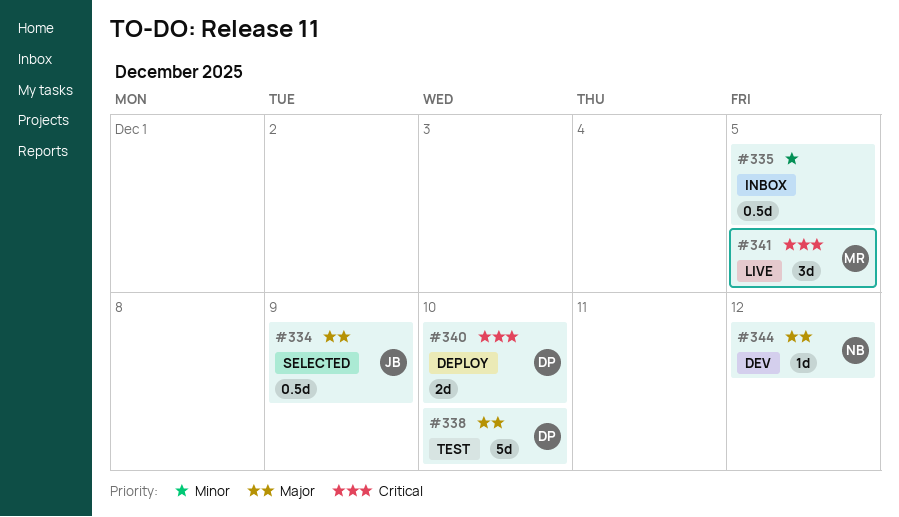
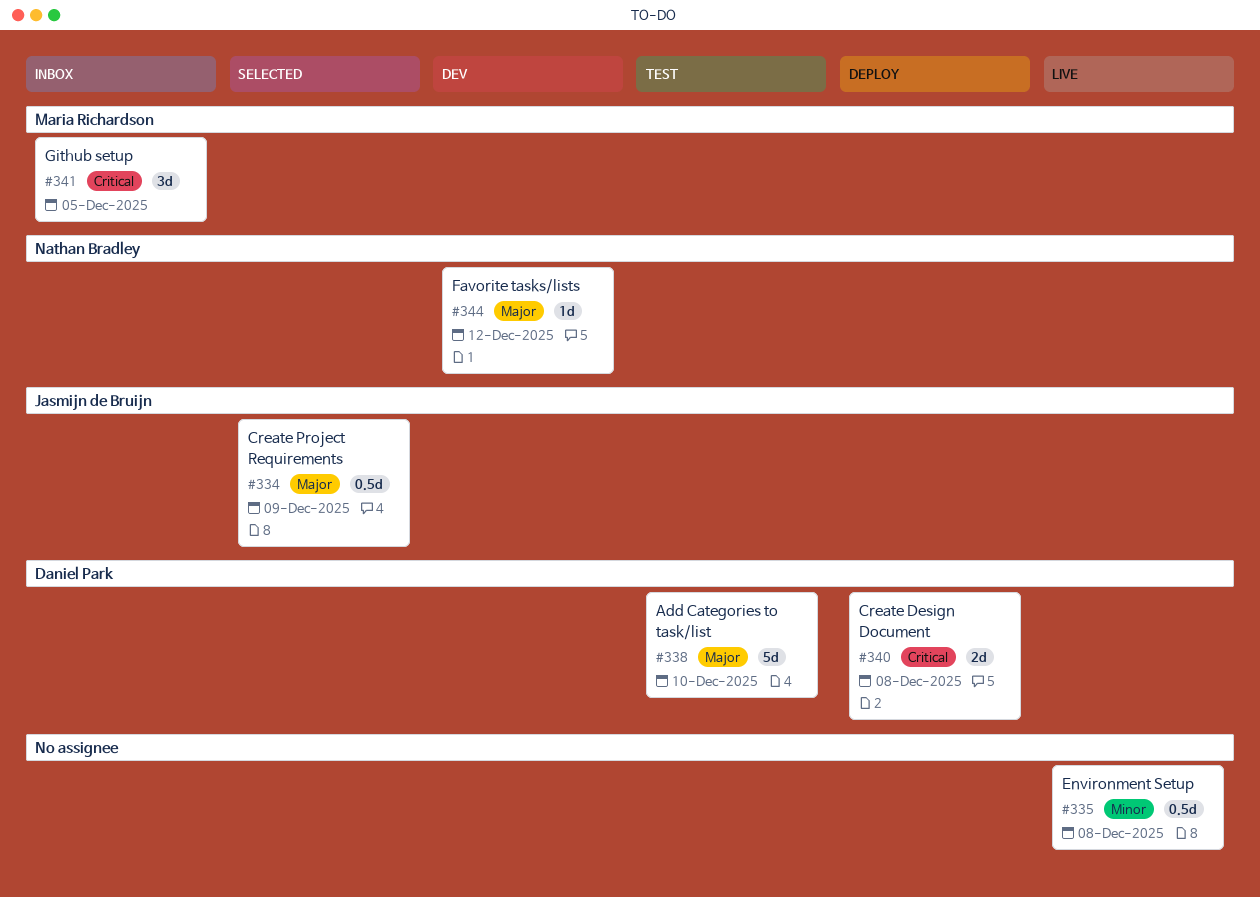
#335, status: Inbox -> Live
#335, due: Dec 5 -> Dec 8
#340, due: Dec 10 -> Dec 8
#341, status: Live -> Inbox

